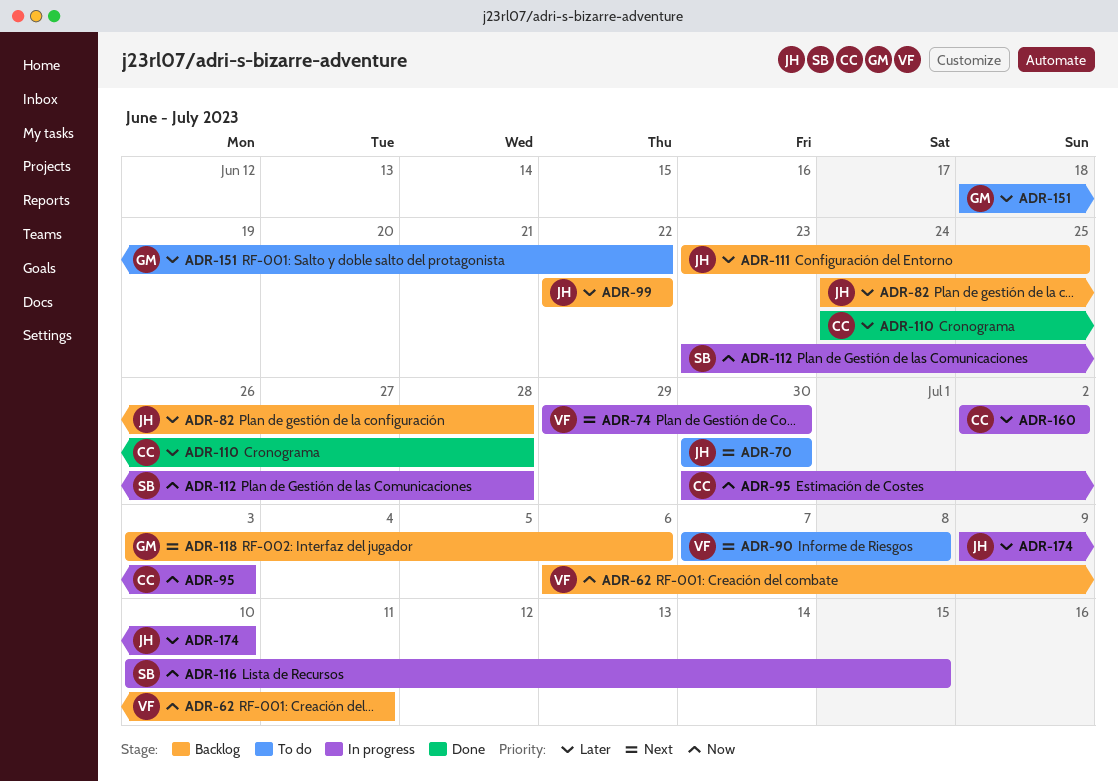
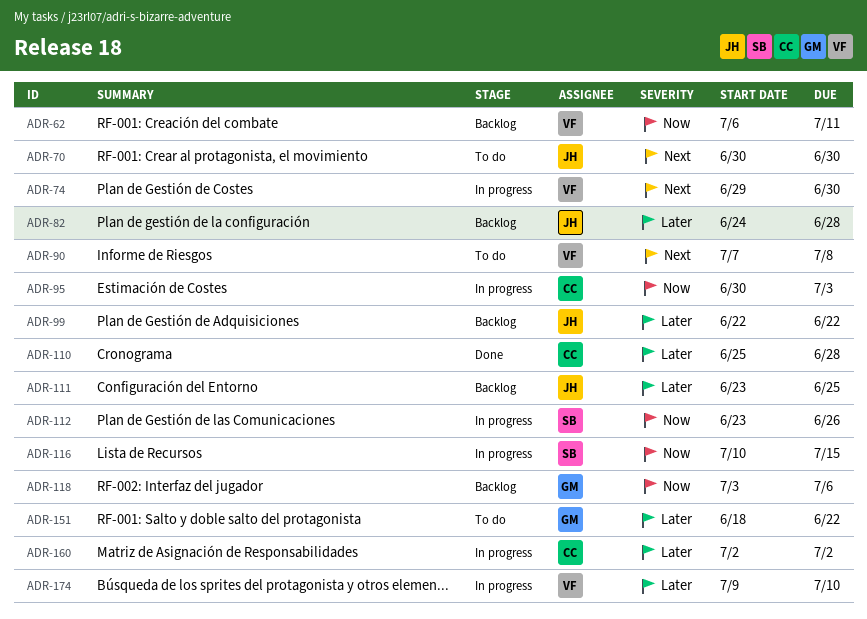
ADR-110, start: Jun 24 -> Jun 25
ADR-112, due: Jun 28 -> Jun 26
ADR-118, priority: Next -> Now
ADR-174, owner: JH -> VF

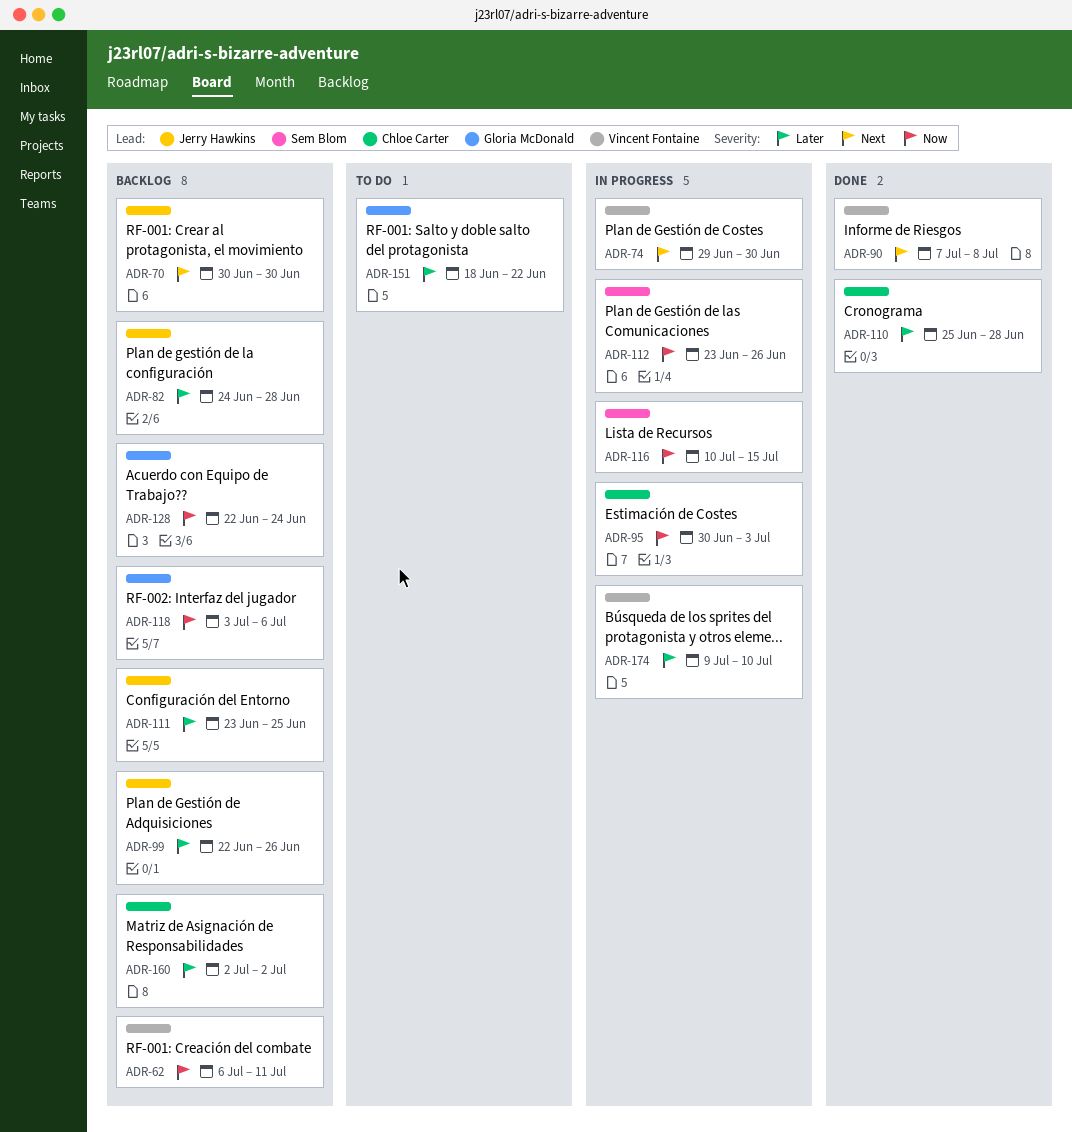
ADR-70, status: To do -> Backlog
ADR-90, status: To do -> Done
ADR-99, due: Jun 22 -> Jun 26
ADR-128: none -> present
ADR-160, status: In progress -> Backlog

